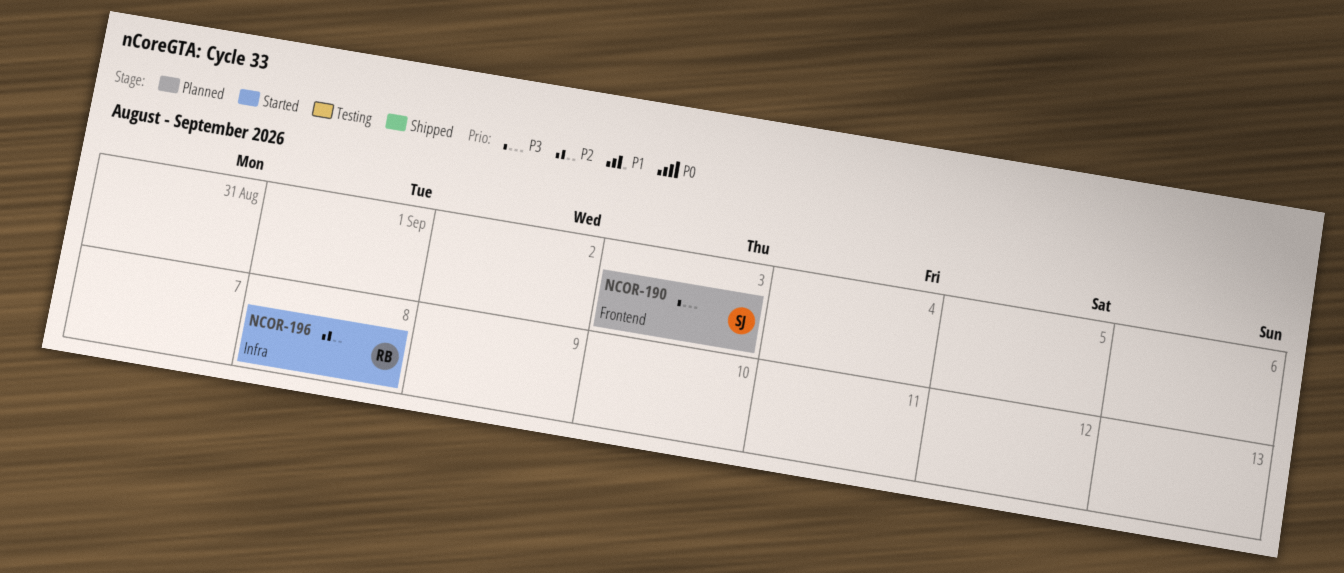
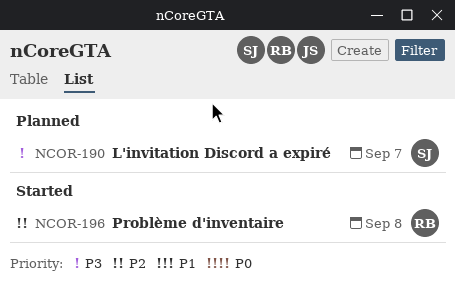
NCOR-190, due: Sep 3 -> Sep 7

